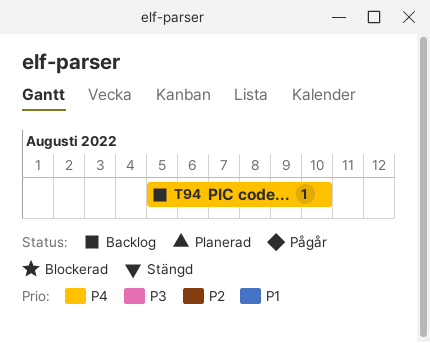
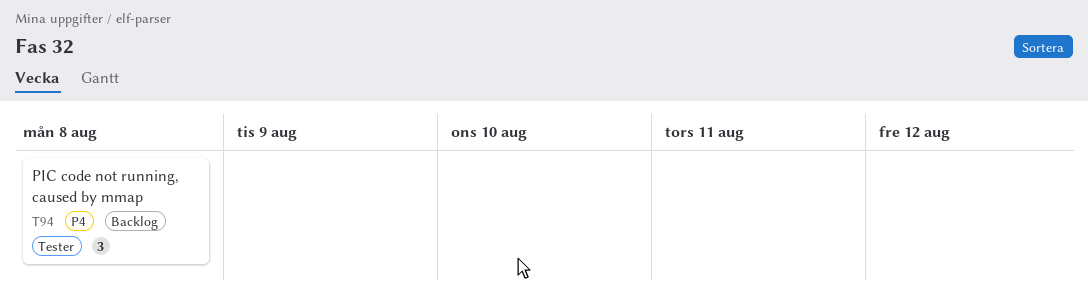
T94, estimate: 1 -> 3
T94, due: Aug 10 -> Aug 8

